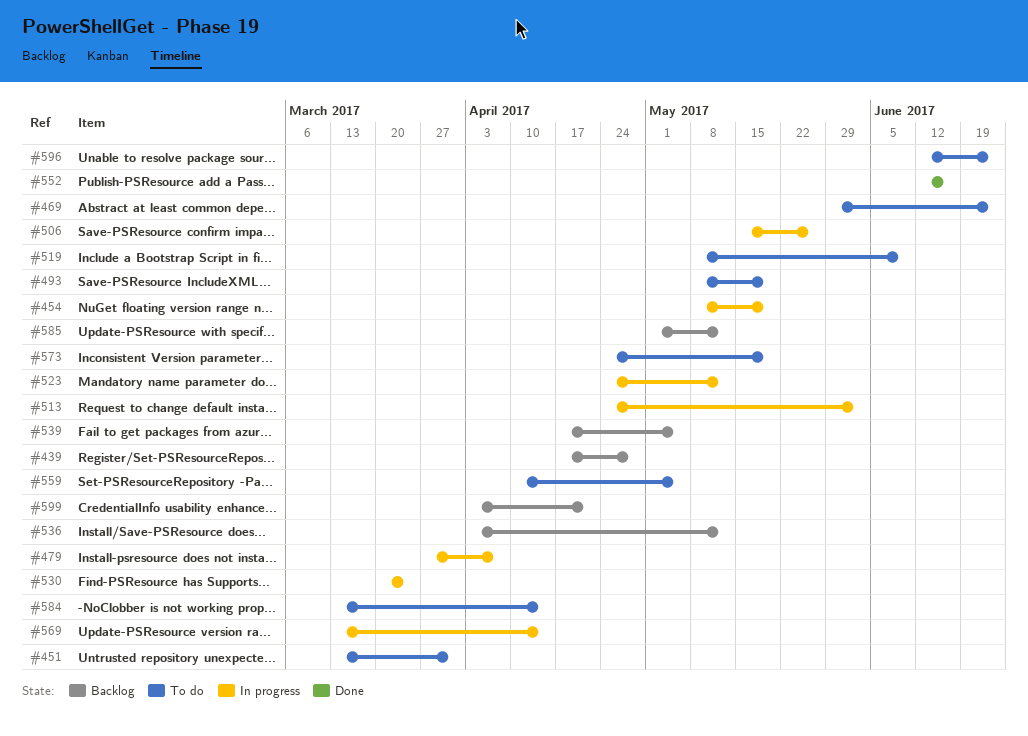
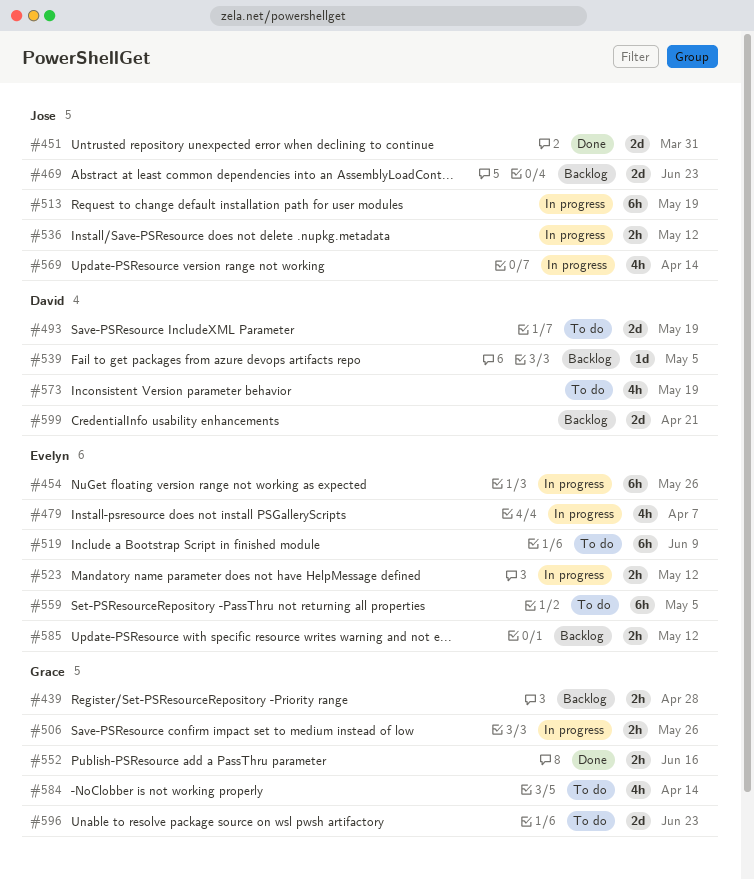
#451, status: To do -> Done
#454, due: May 19 -> May 26
#469, status: To do -> Backlog
#513, due: Jun 2 -> May 19
#530: present -> none
#536, status: Backlog -> In progress

